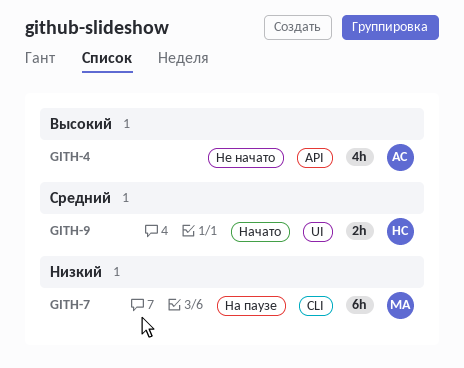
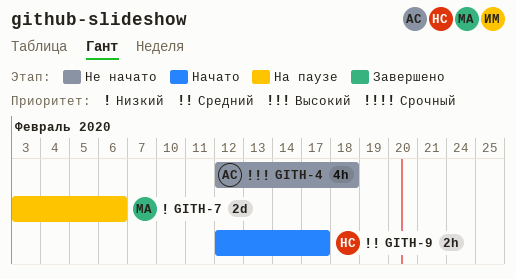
GITH-7, estimate: 6h -> 2d

